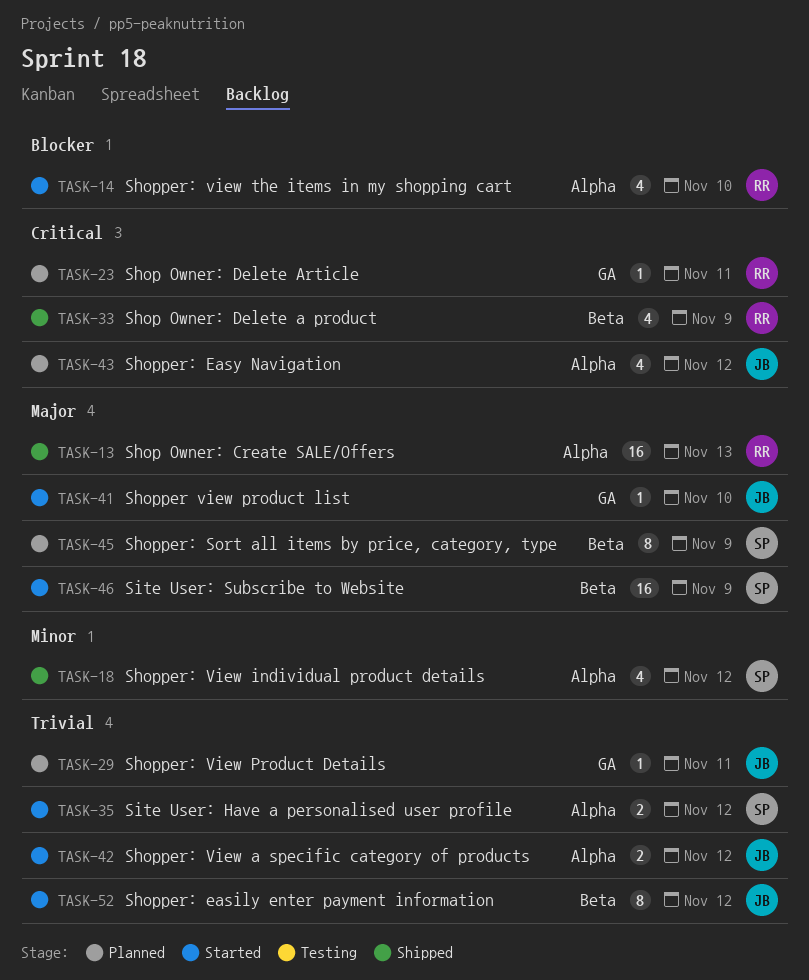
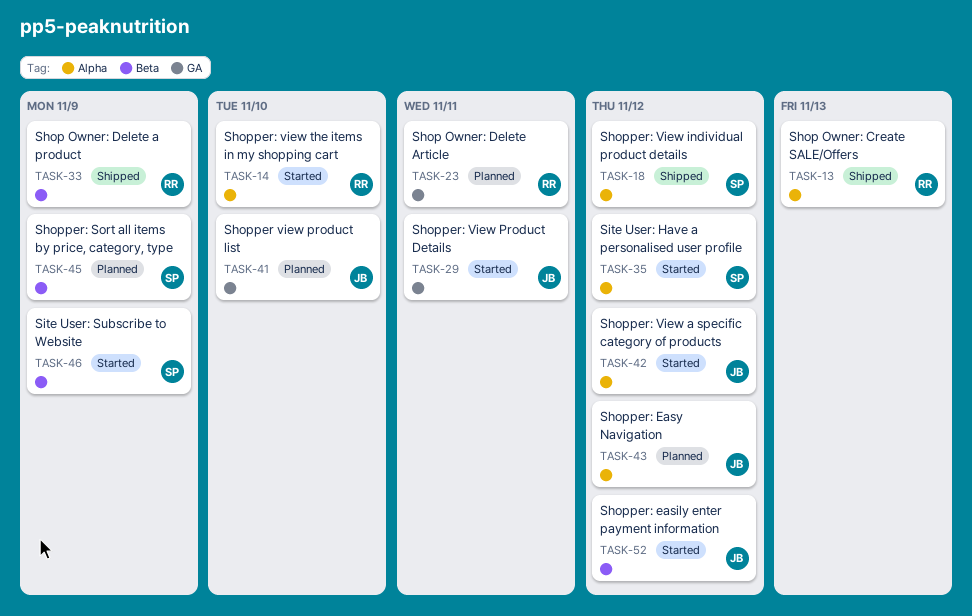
TASK-29, status: Planned -> Started
TASK-41, status: Started -> Planned

